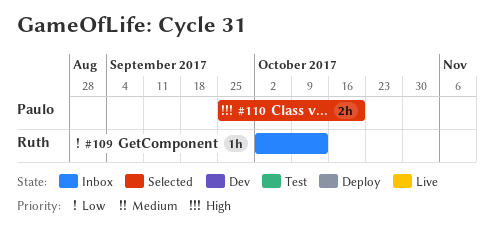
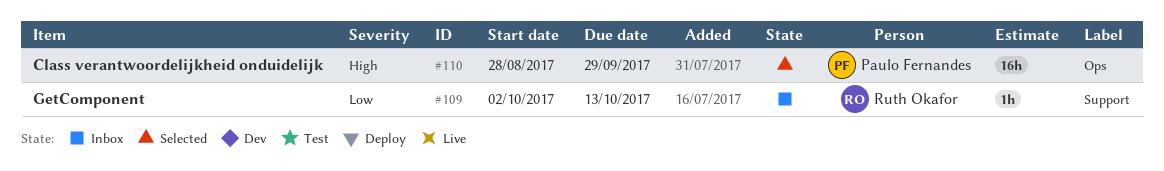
#110, estimate: 2h -> 16h
#110, start: Sep 25 -> Aug 28
#110, due: Oct 20 -> Sep 29

